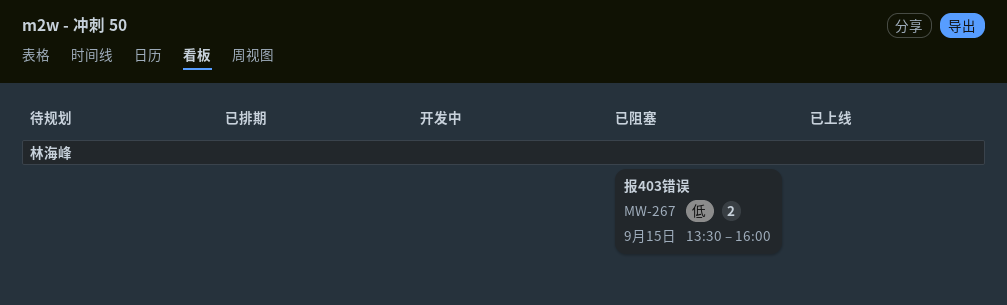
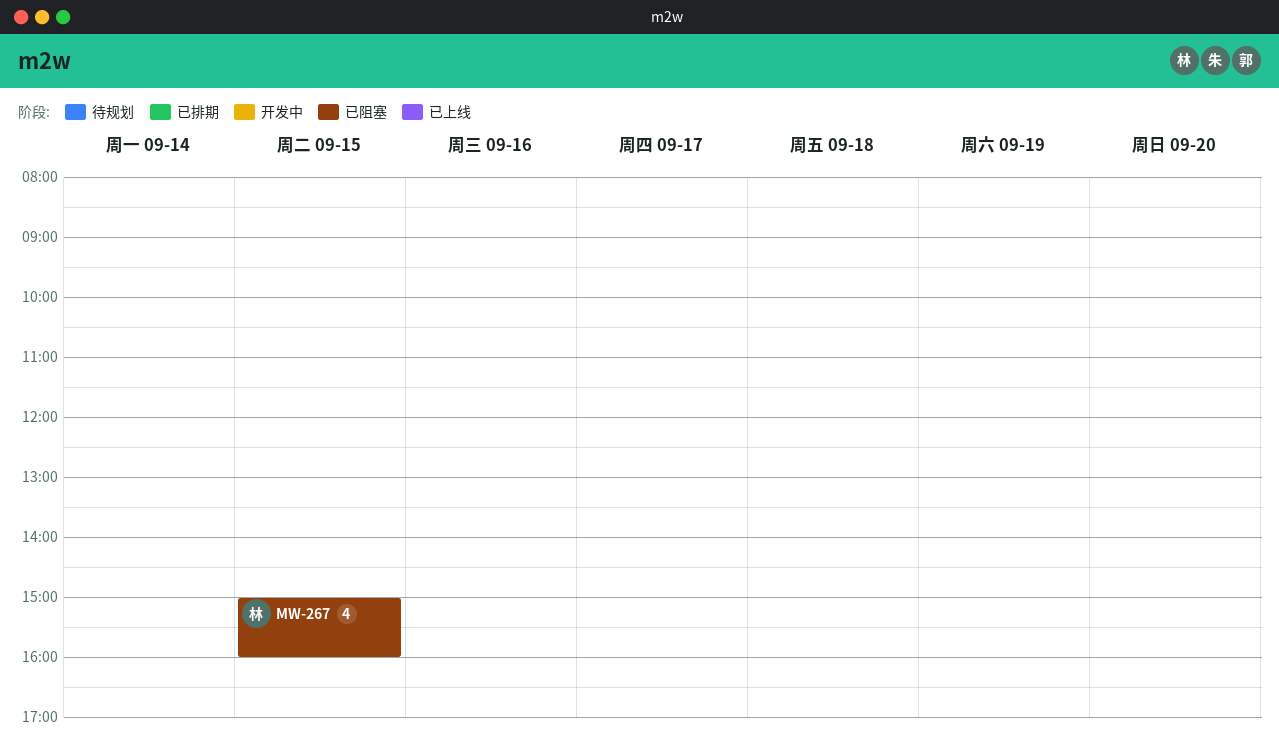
MW-267, estimate: 2 -> 4
MW-267, begins: 13:30 -> 15:00

